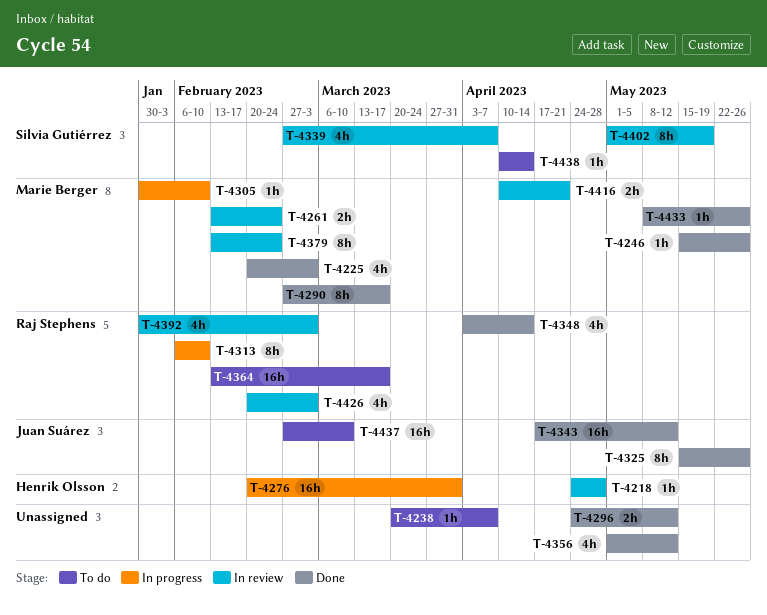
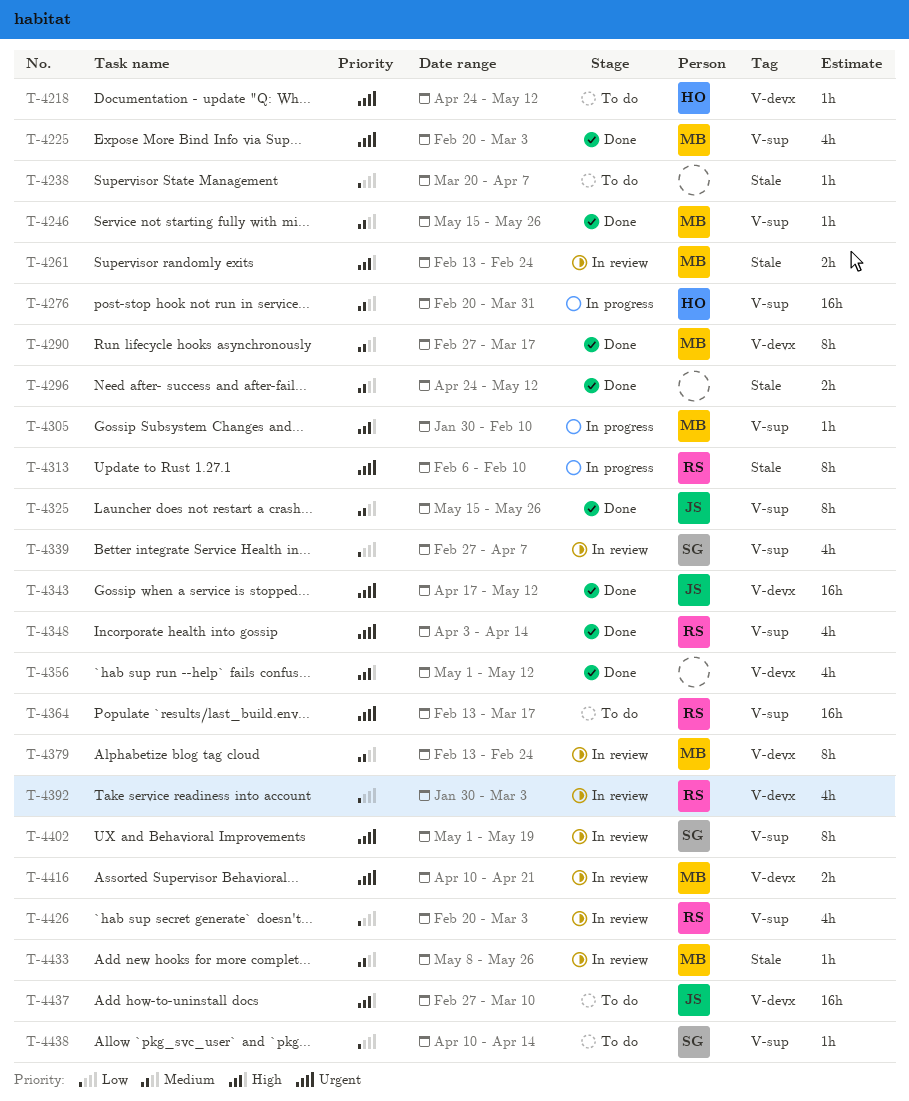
T-4218, status: In review -> To do
T-4218, due: Apr 28 -> May 12
T-4433, status: Done -> In review

